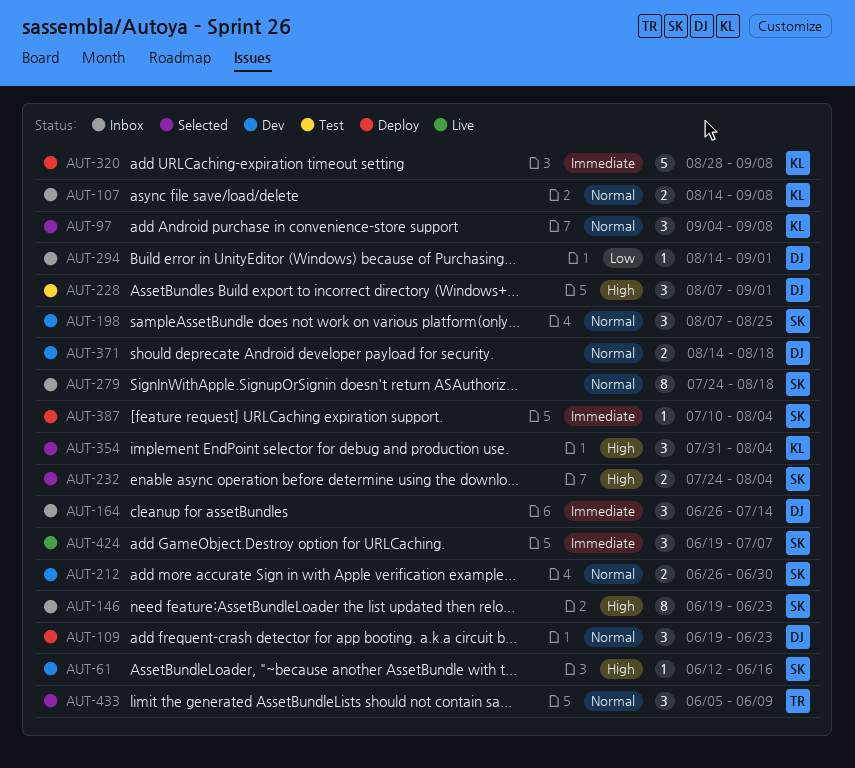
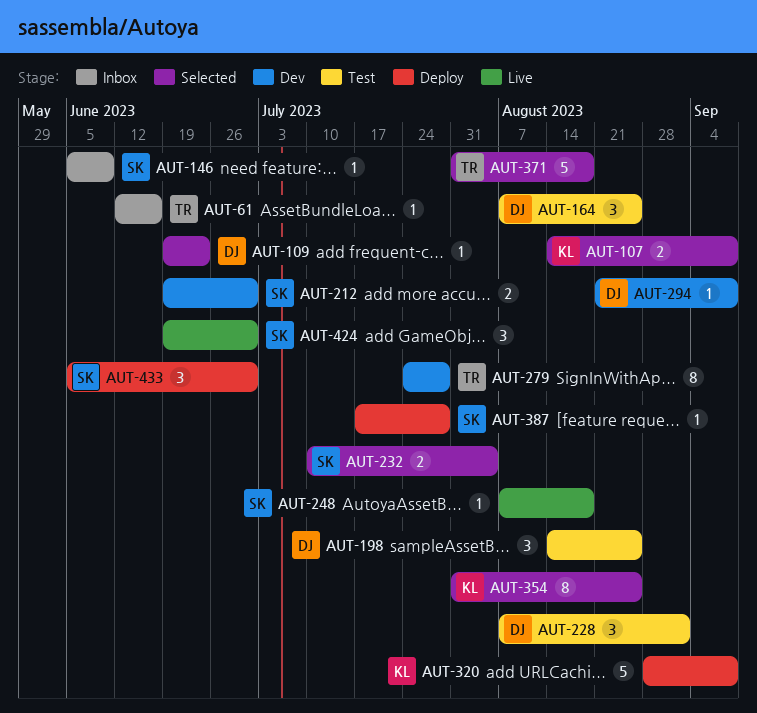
AUT-61, status: Dev -> Inbox
AUT-61, owner: SK -> TR
AUT-97: present -> none
AUT-107, status: Inbox -> Selected
AUT-109, status: Deploy -> Selected
AUT-109, estimate: 3 -> 1
AUT-146, estimate: 8 -> 1
AUT-146, start: Jun 19 -> Jun 5
AUT-146, due: Jun 23 -> Jun 9
AUT-164, status: Inbox -> Test
AUT-164, start: Jun 26 -> Aug 7
AUT-164, due: Jul 14 -> Aug 25
AUT-198, status: Dev -> Test
AUT-198, owner: SK -> DJ
AUT-198, start: Aug 7 -> Aug 14
AUT-212, start: Jun 26 -> Jun 19
AUT-232, start: Jul 24 -> Jul 10
AUT-248: none -> present
AUT-279, status: Inbox -> Dev
AUT-279, owner: SK -> TR
AUT-279, due: Aug 18 -> Jul 28
AUT-294, status: Inbox -> Dev
AUT-294, start: Aug 14 -> Aug 21
AUT-294, due: Sep 1 -> Sep 8
AUT-354, estimate: 3 -> 8
AUT-354, due: Aug 4 -> Aug 25
AUT-371, status: Dev -> Selected
AUT-371, owner: DJ -> TR
AUT-371, estimate: 2 -> 5
AUT-371, start: Aug 14 -> Jul 31
AUT-387, start: Jul 10 -> Jul 17
AUT-387, due: Aug 4 -> Jul 28
AUT-424, due: Jul 7 -> Jun 30
AUT-433, status: Selected -> Deploy
AUT-433, owner: TR -> SK
AUT-433, due: Jun 9 -> Jun 30

